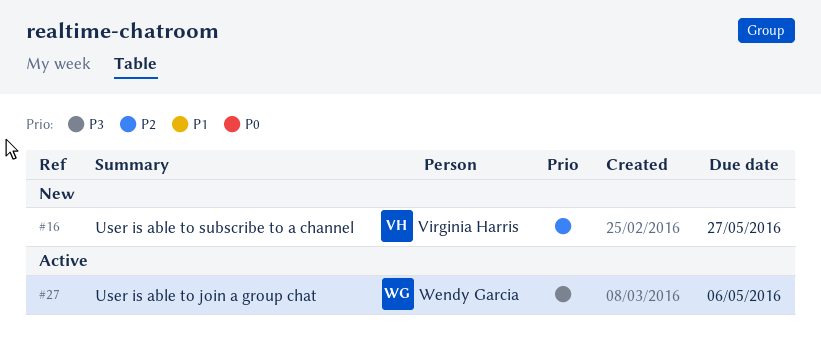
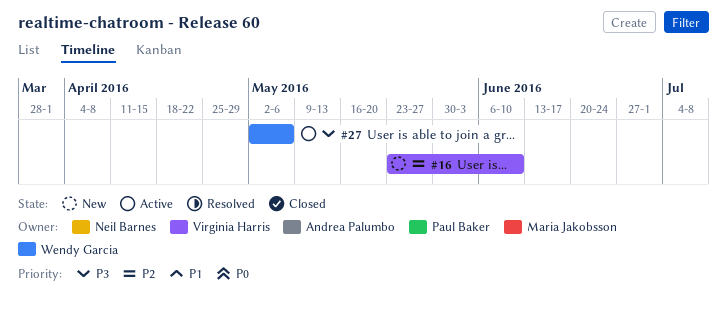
#16, due: May 27 -> Jun 10

